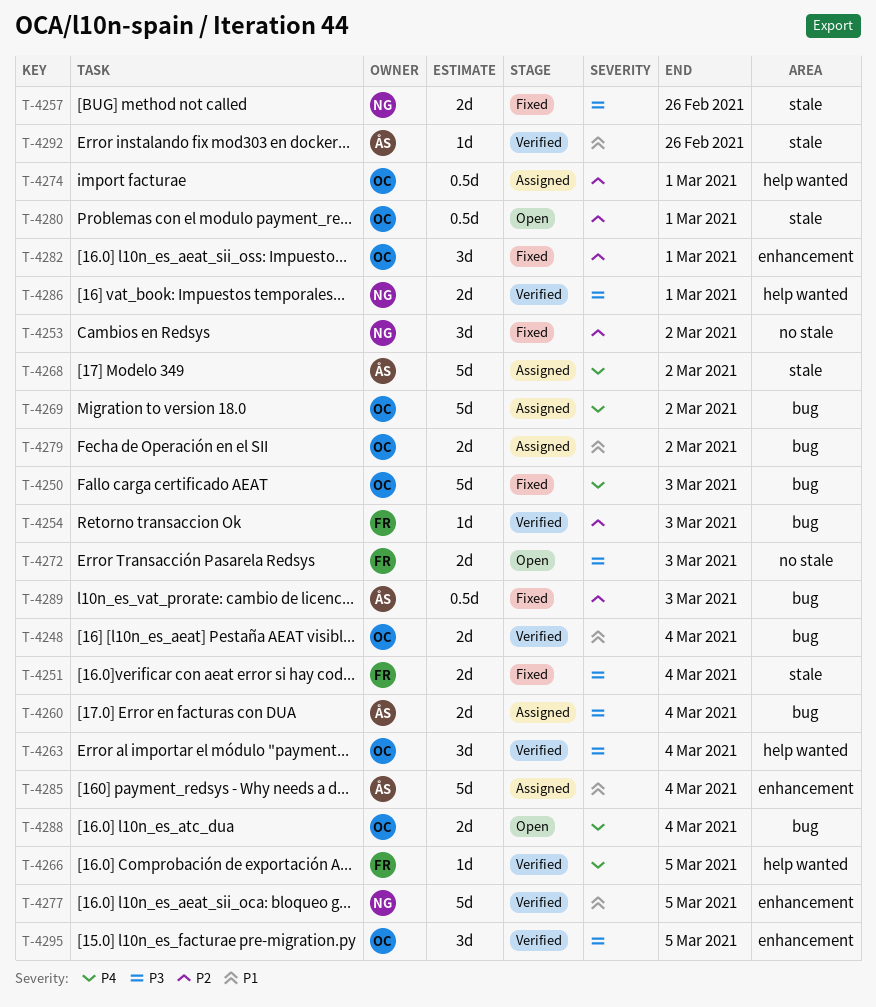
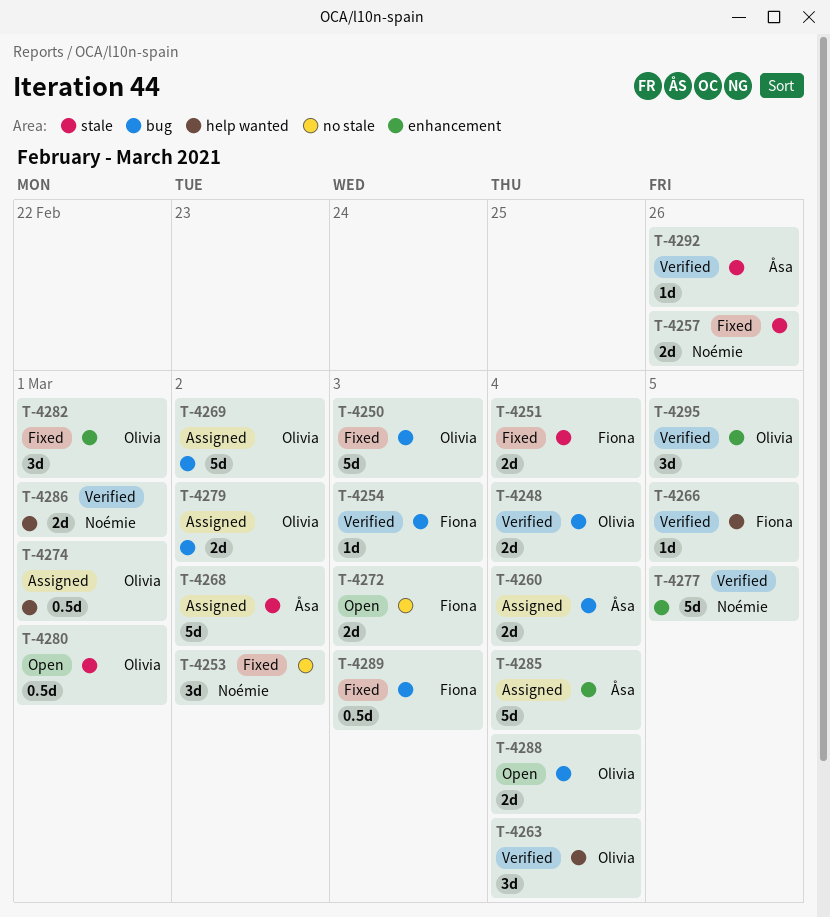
T-4289, owner: Åsa -> Fiona

